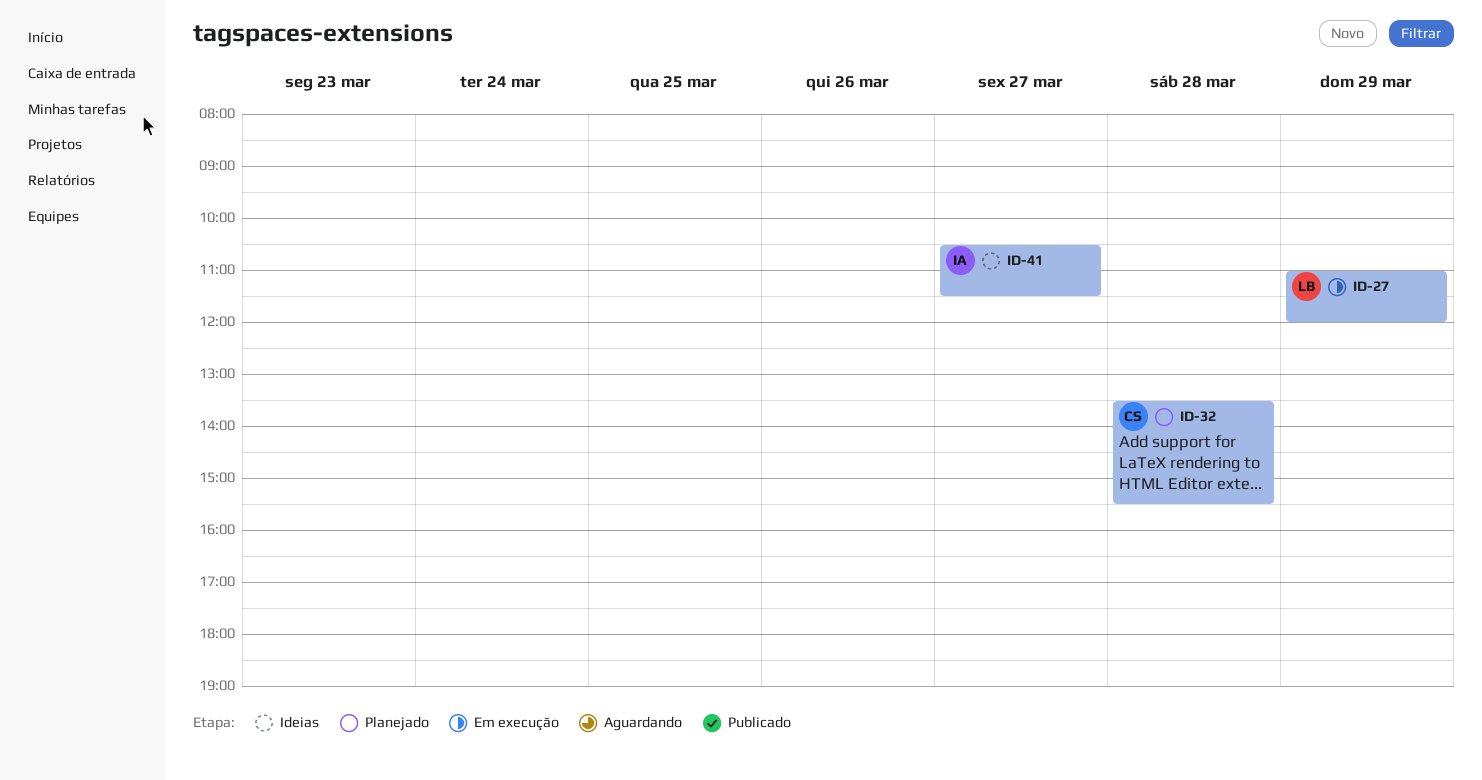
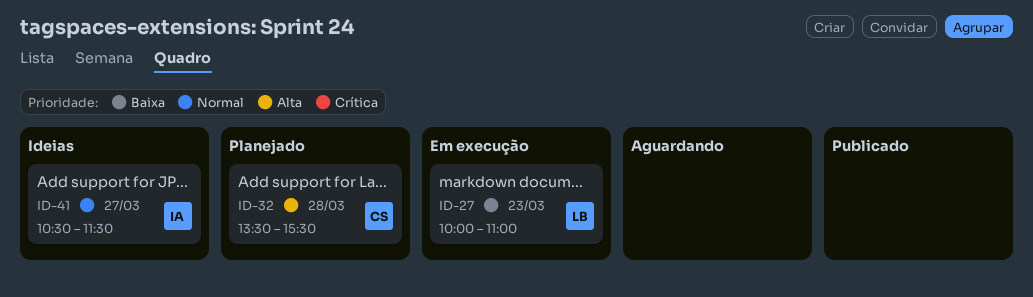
ID-27, day: Mar 29 -> Mar 23
ID-27, begins: 11:00 -> 10:00
ID-27, ends: 12:00 -> 11:00

